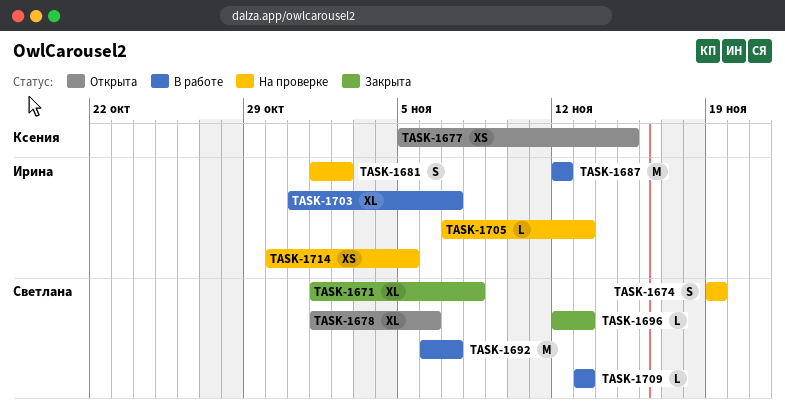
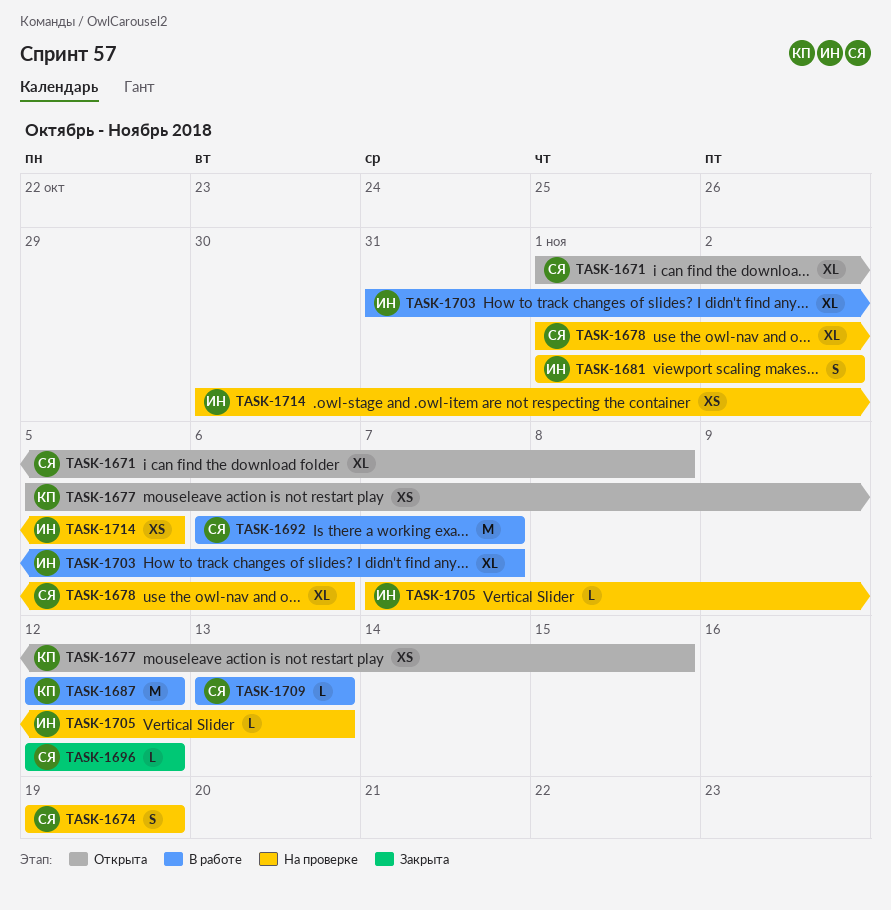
TASK-1671, status: Закрыта -> Открыта
TASK-1678, status: Открыта -> На проверке
TASK-1687, owner: Ирина -> Ксения
TASK-1696, due: Nov 13 -> Nov 12

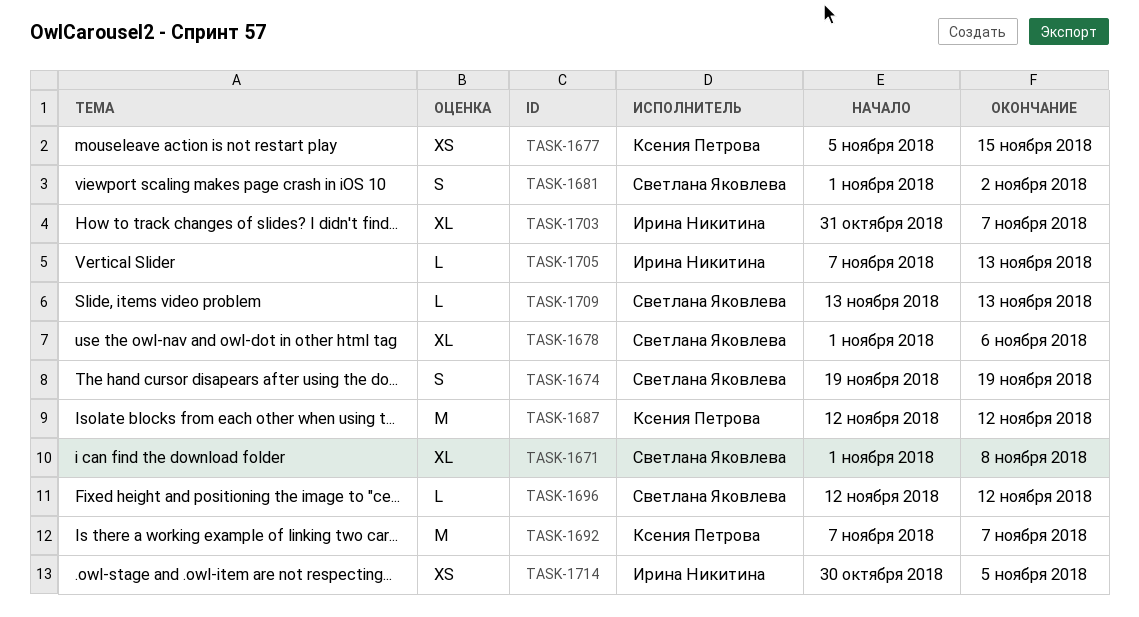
TASK-1681, owner: Ирина Никитина -> Светлана Яковлева
TASK-1692, owner: Светлана Яковлева -> Ксения Петрова
TASK-1692, start: Nov 6 -> Nov 7

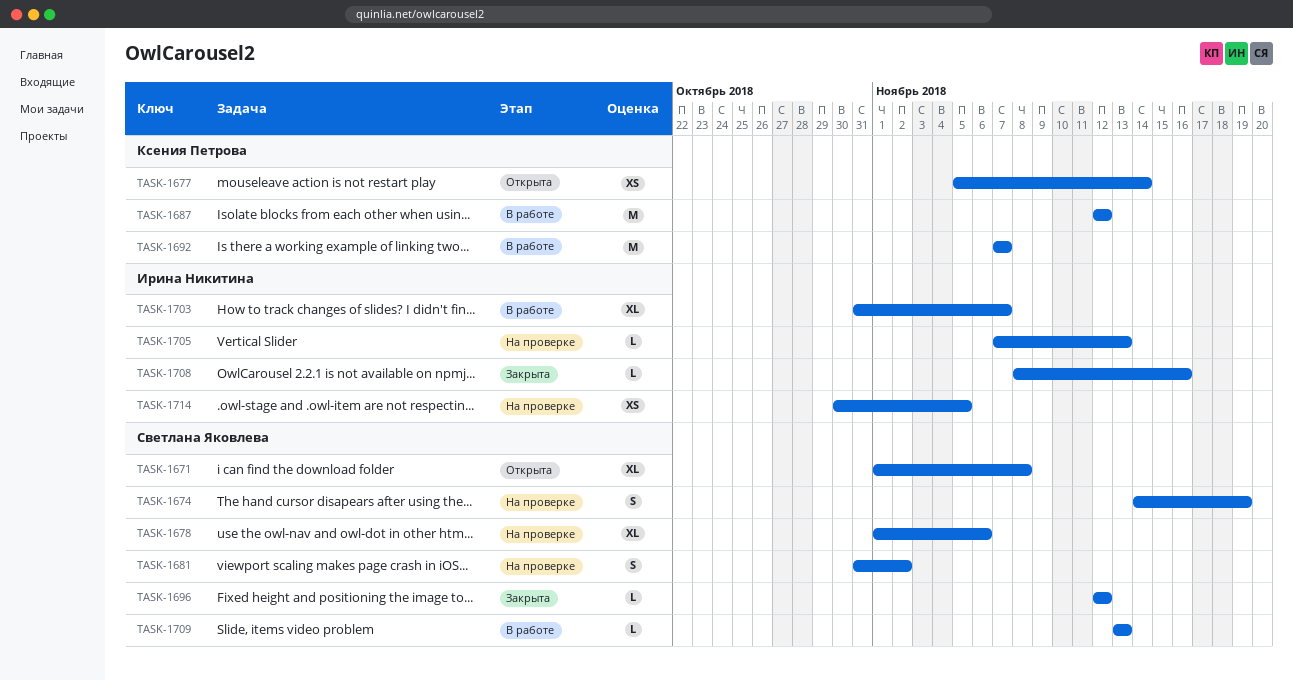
TASK-1674, start: Nov 19 -> Nov 14
TASK-1677, due: Nov 15 -> Nov 14
TASK-1681, start: Nov 1 -> Oct 31
TASK-1708: none -> present

